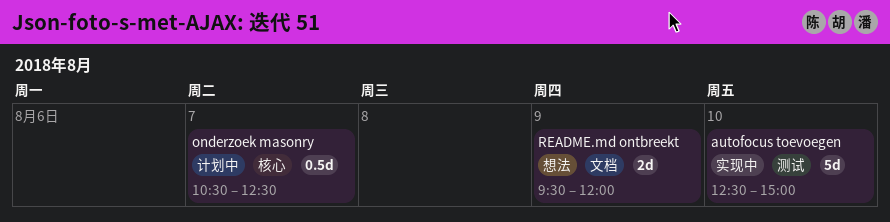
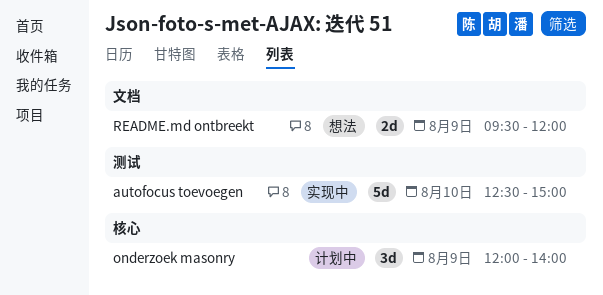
onderzoek masonry, estimate: 0.5d -> 3d
onderzoek masonry, day: Aug 7 -> Aug 9
onderzoek masonry, begins: 10:30 -> 12:00
onderzoek masonry, ends: 12:30 -> 14:00

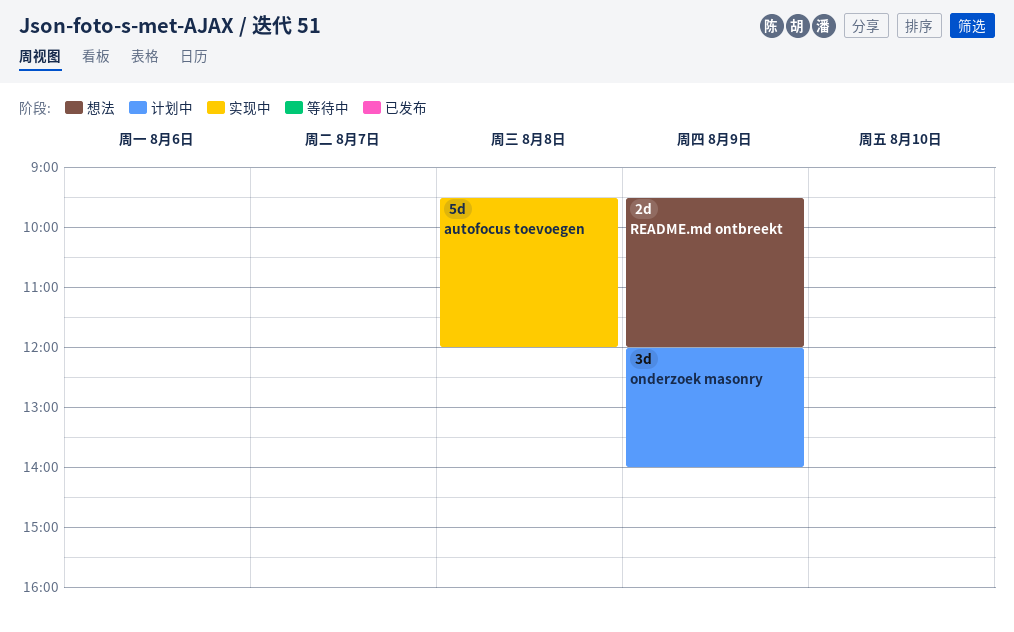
autofocus toevoegen, day: Aug 10 -> Aug 8
autofocus toevoegen, begins: 12:30 -> 09:30
autofocus toevoegen, ends: 15:00 -> 12:00

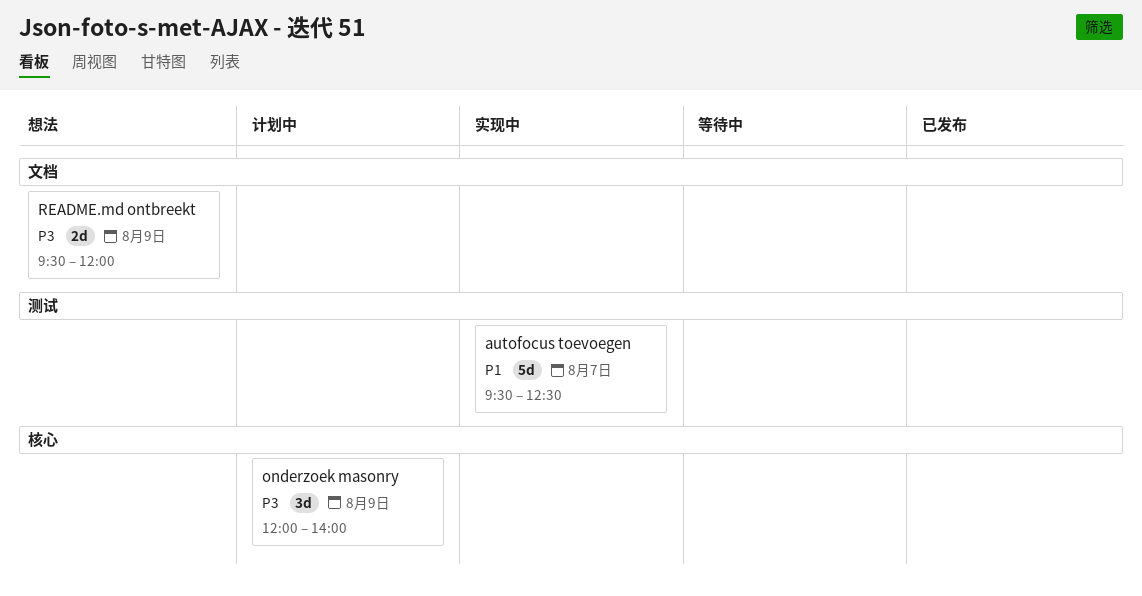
autofocus toevoegen, day: Aug 8 -> Aug 7
autofocus toevoegen, ends: 12:00 -> 12:30

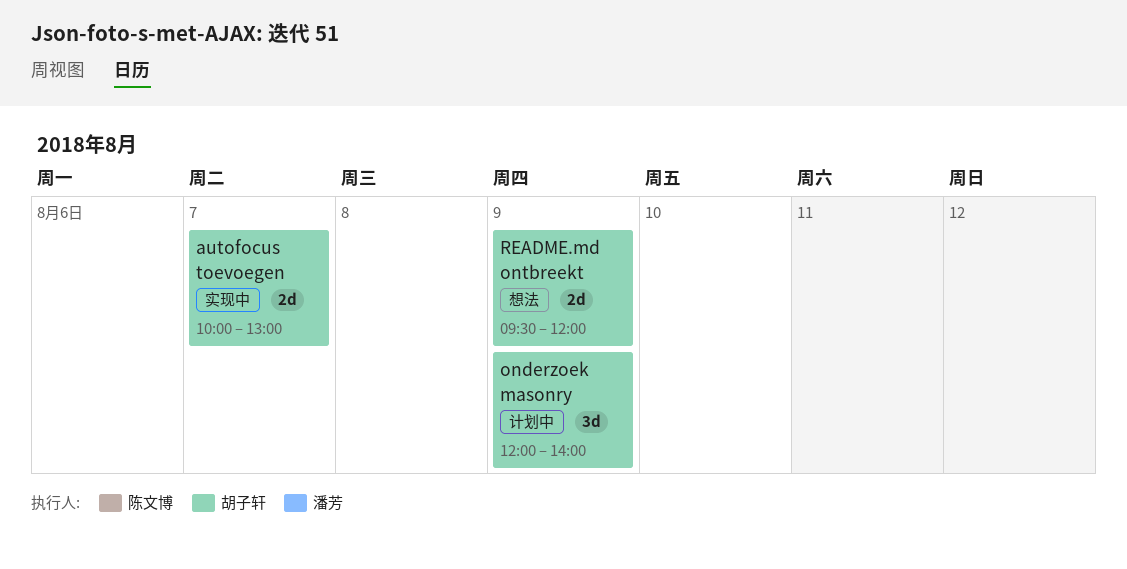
autofocus toevoegen, estimate: 5d -> 2d
autofocus toevoegen, begins: 09:30 -> 10:00
autofocus toevoegen, ends: 12:30 -> 13:00

